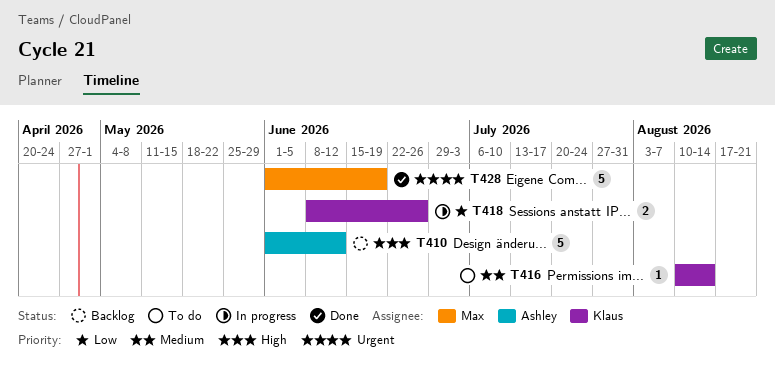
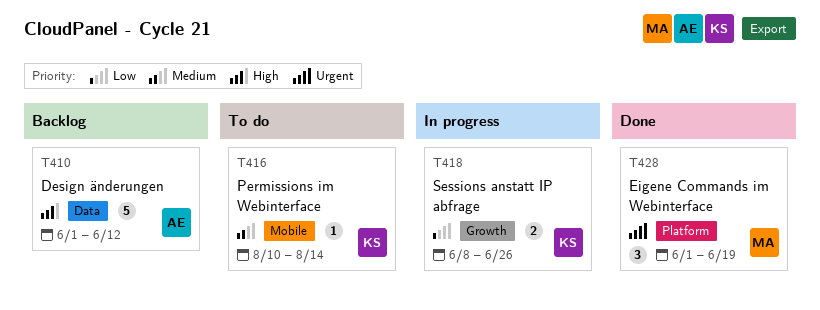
T428, estimate: 5 -> 3

